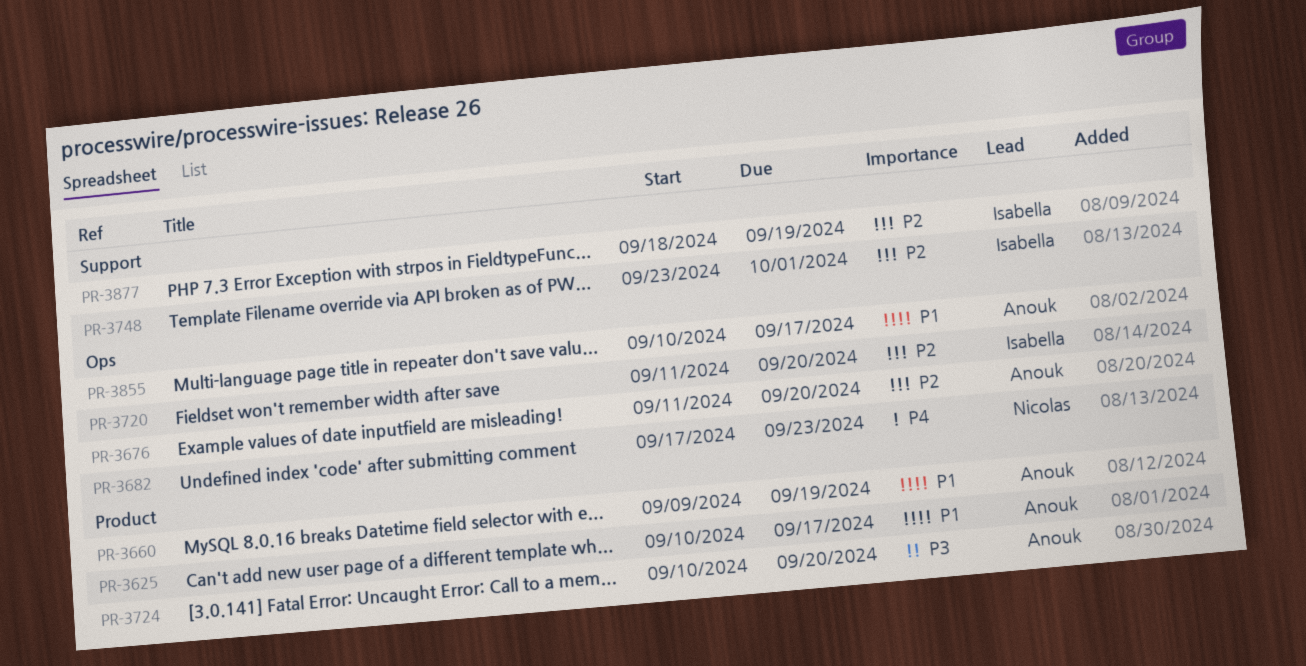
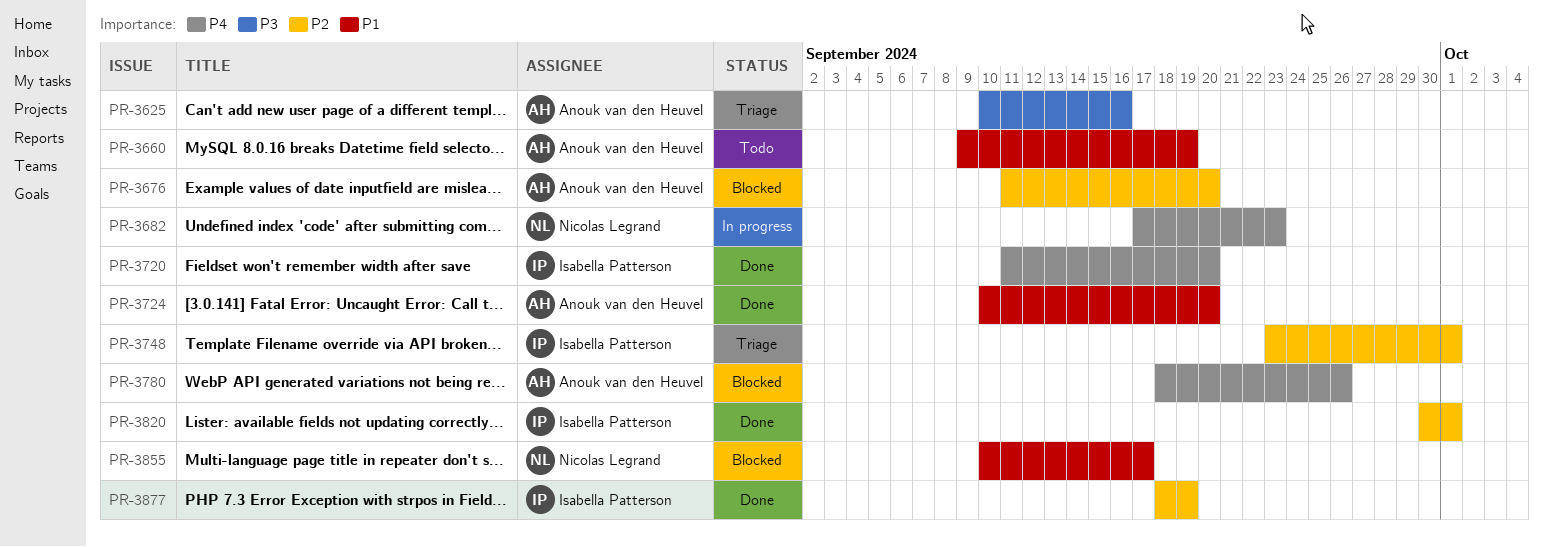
PR-3625, priority: P1 -> P3
PR-3625, due: Sep 17 -> Sep 16
PR-3720, priority: P2 -> P4
PR-3724, priority: P3 -> P1
PR-3780: none -> present
PR-3820: none -> present
PR-3855, owner: Anouk van den Heuvel -> Nicolas Legrand

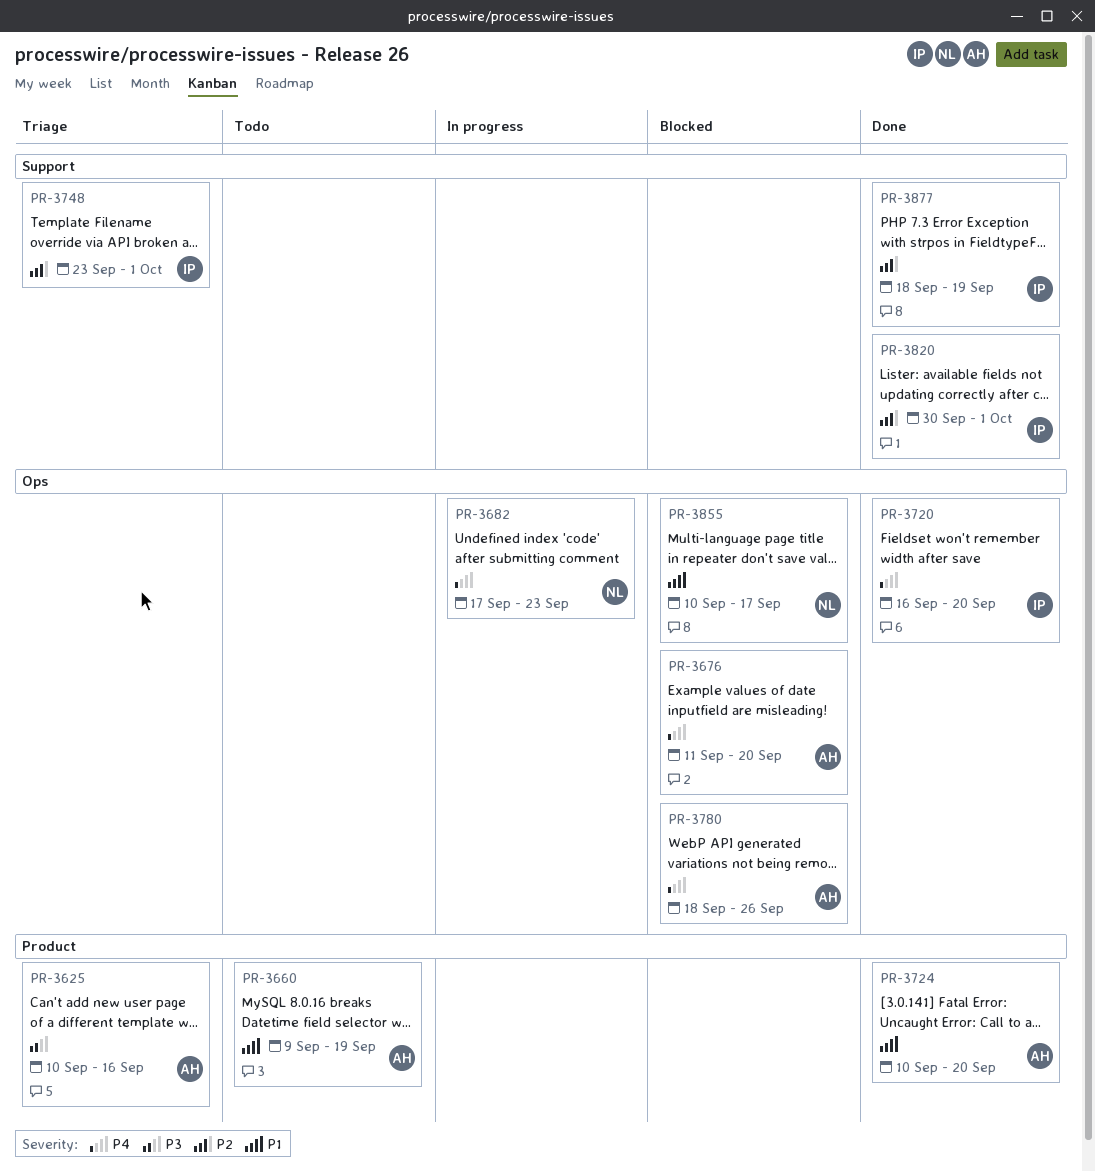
PR-3676, priority: P2 -> P4
PR-3720, start: Sep 11 -> Sep 16

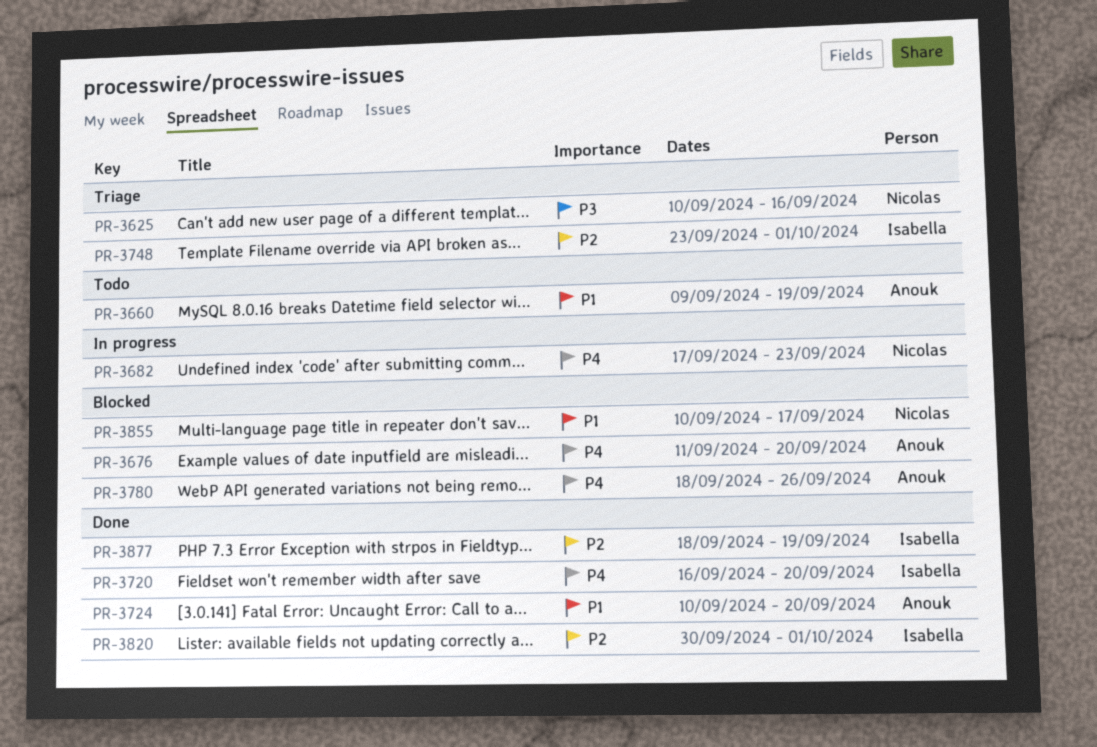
PR-3625, owner: Anouk -> Nicolas

